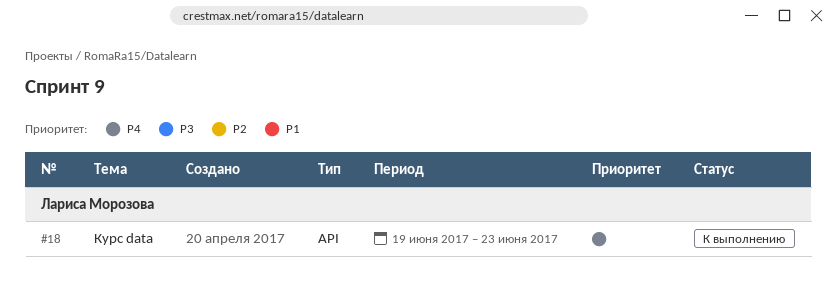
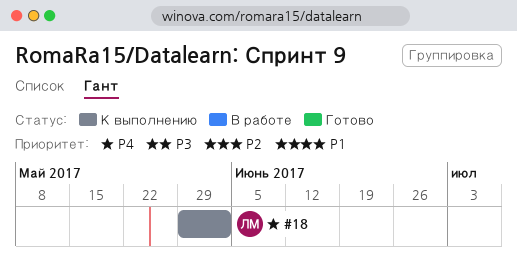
#18, start: Jun 19 -> May 29
#18, due: Jun 23 -> Jun 2

